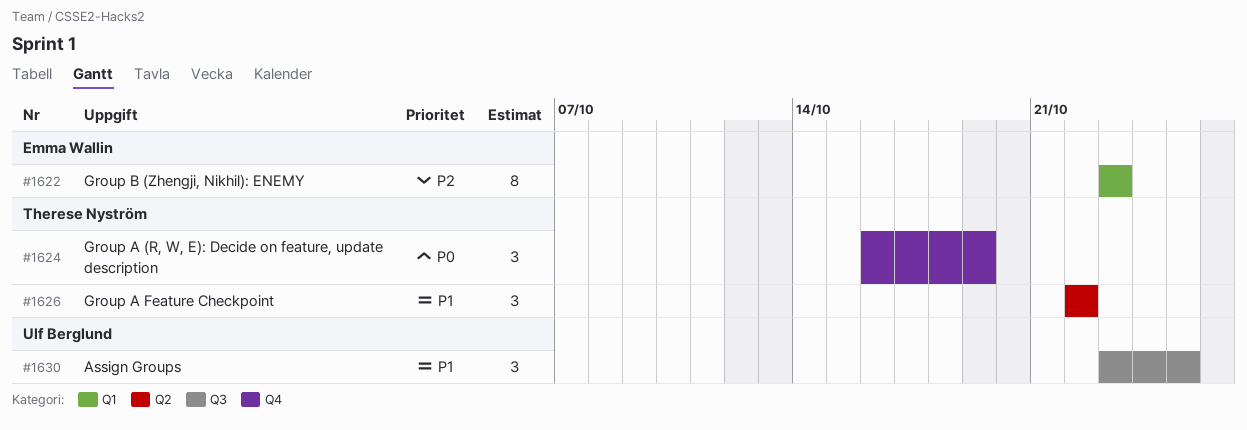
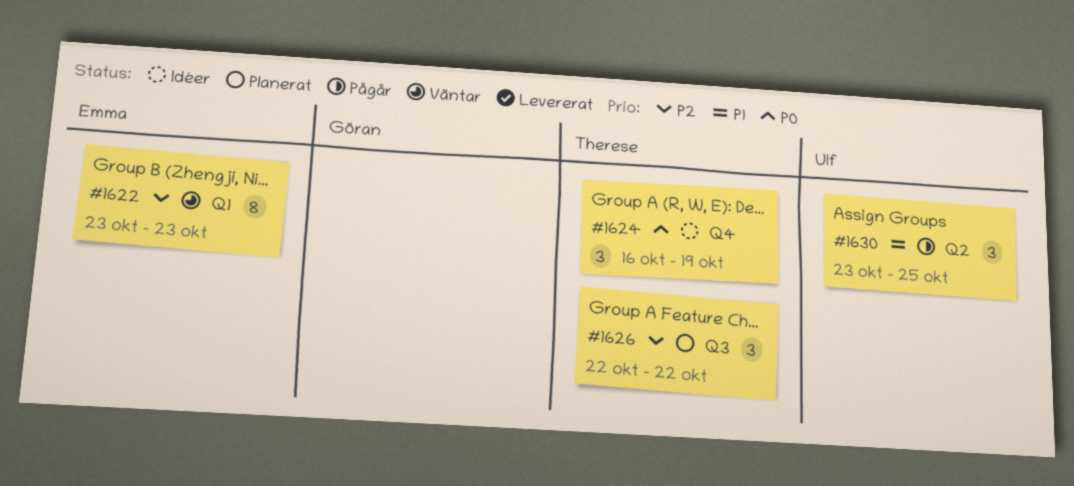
#1626, priority: P1 -> P2
#1626, label: Q2 -> Q3
#1630, label: Q3 -> Q2

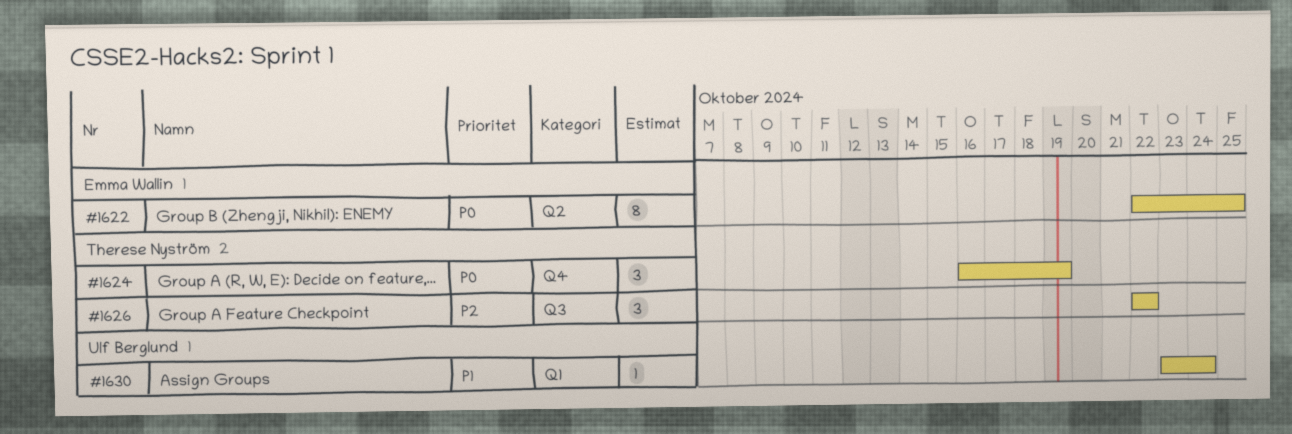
#1622, priority: P2 -> P0
#1622, label: Q1 -> Q2
#1622, start: Oct 23 -> Oct 22
#1622, due: Oct 23 -> Oct 25
#1630, label: Q2 -> Q1
#1630, estimate: 3 -> 1
#1630, due: Oct 25 -> Oct 24

